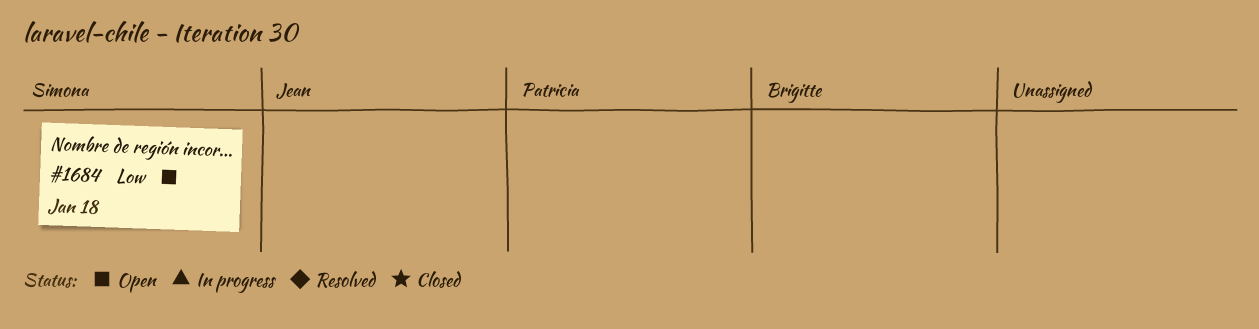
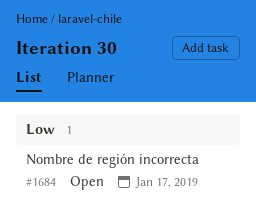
#1684, due: Jan 18 -> Jan 17

